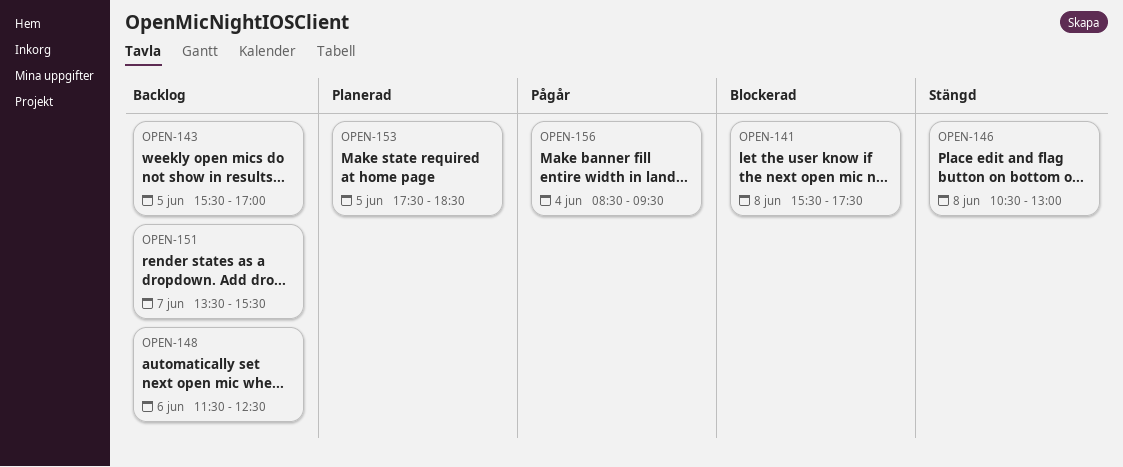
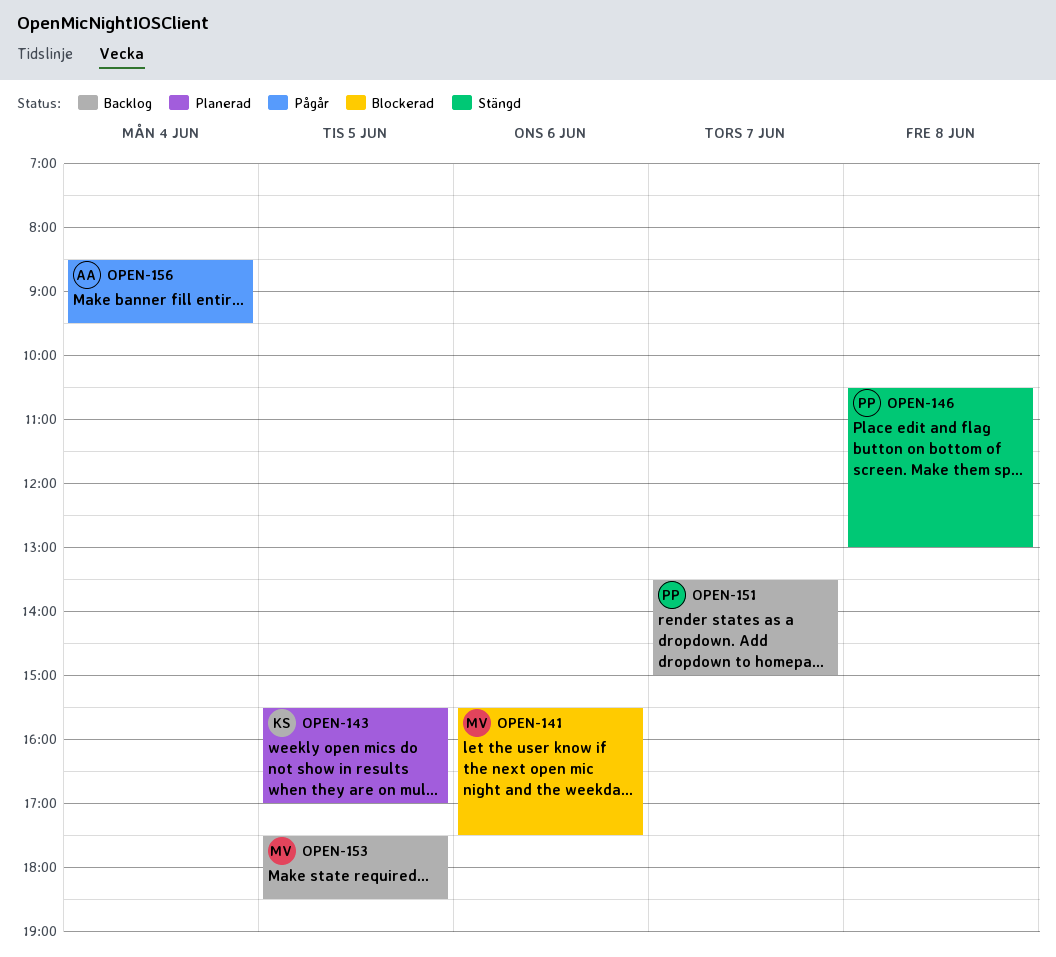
OPEN-141, day: Jun 8 -> Jun 6
OPEN-143, status: Backlog -> Planerad
OPEN-148: present -> none
OPEN-151, ends: 15:30 -> 15:00
OPEN-153, status: Planerad -> Backlog

